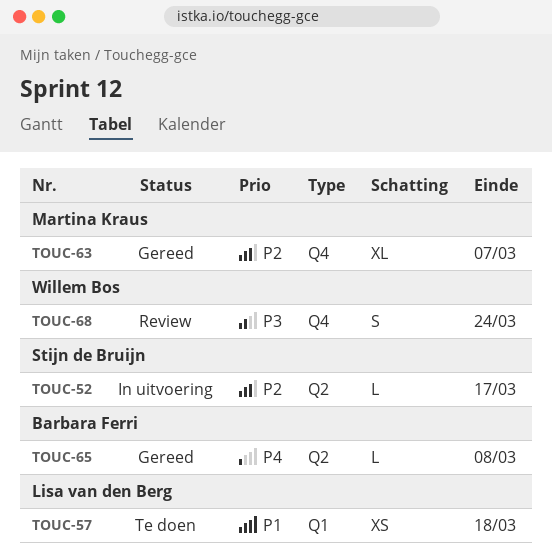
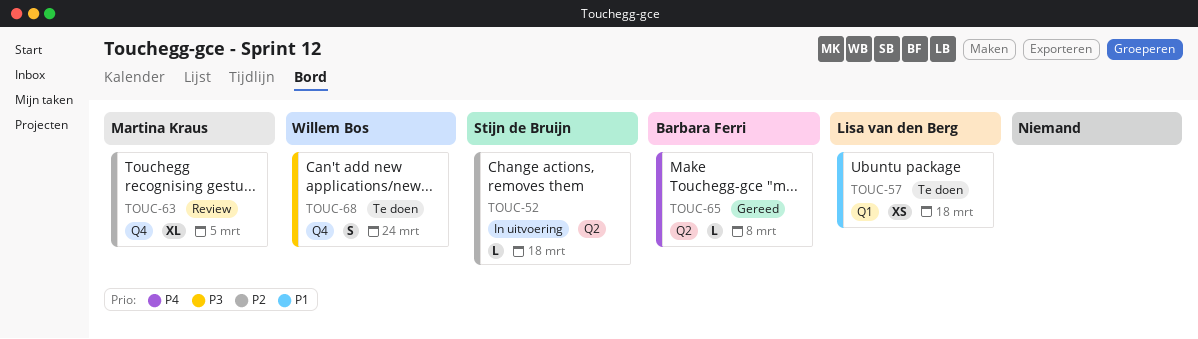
TOUC-52, due: Mar 17 -> Mar 18
TOUC-63, status: Gereed -> Review
TOUC-63, due: Mar 7 -> Mar 5
TOUC-68, status: Review -> Te doen

